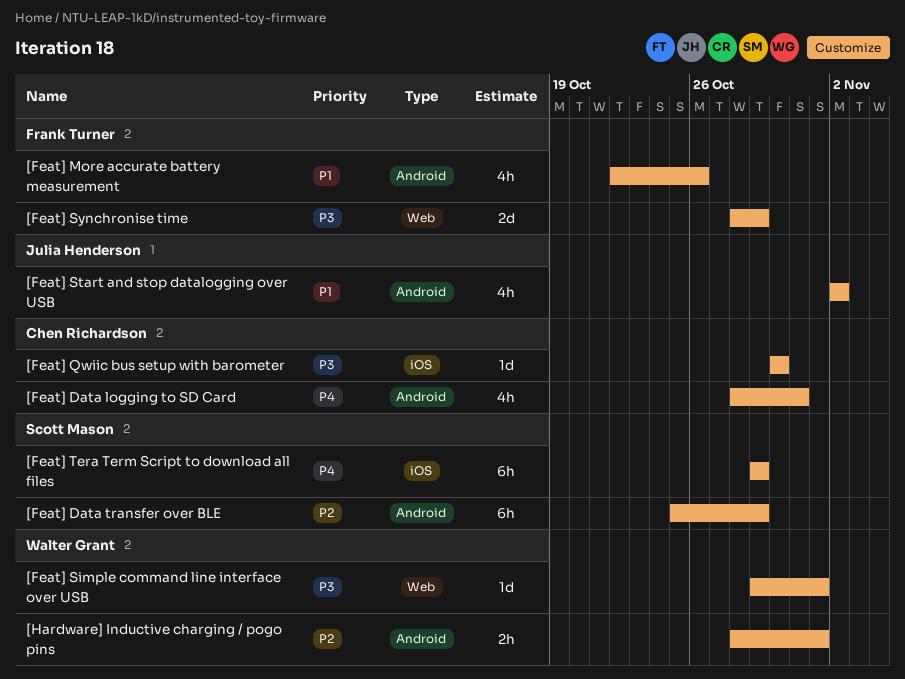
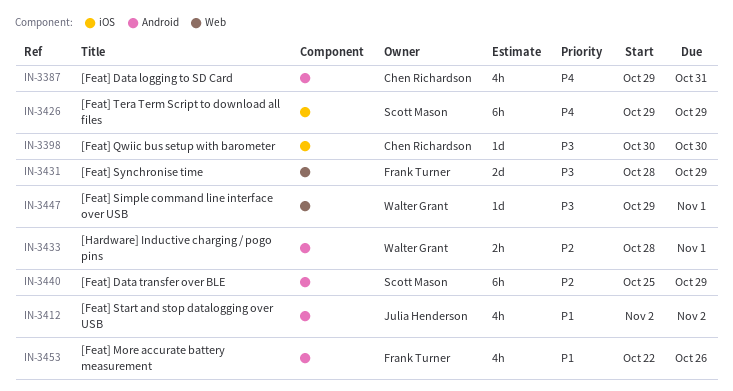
[Feat] Data logging to SD Card, start: Oct 28 -> Oct 29

